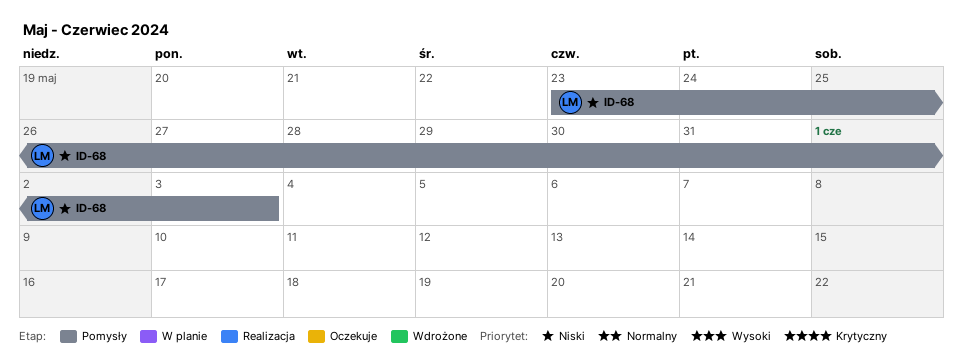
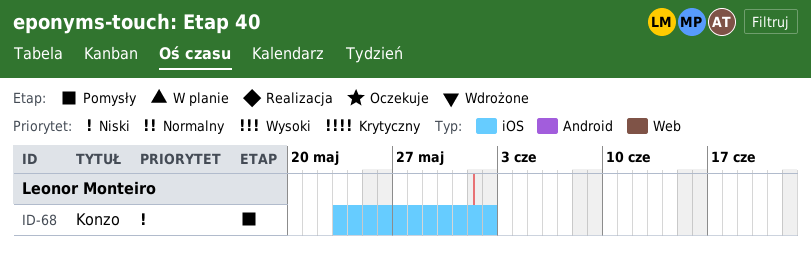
ID-68, due: Jun 3 -> Jun 2

